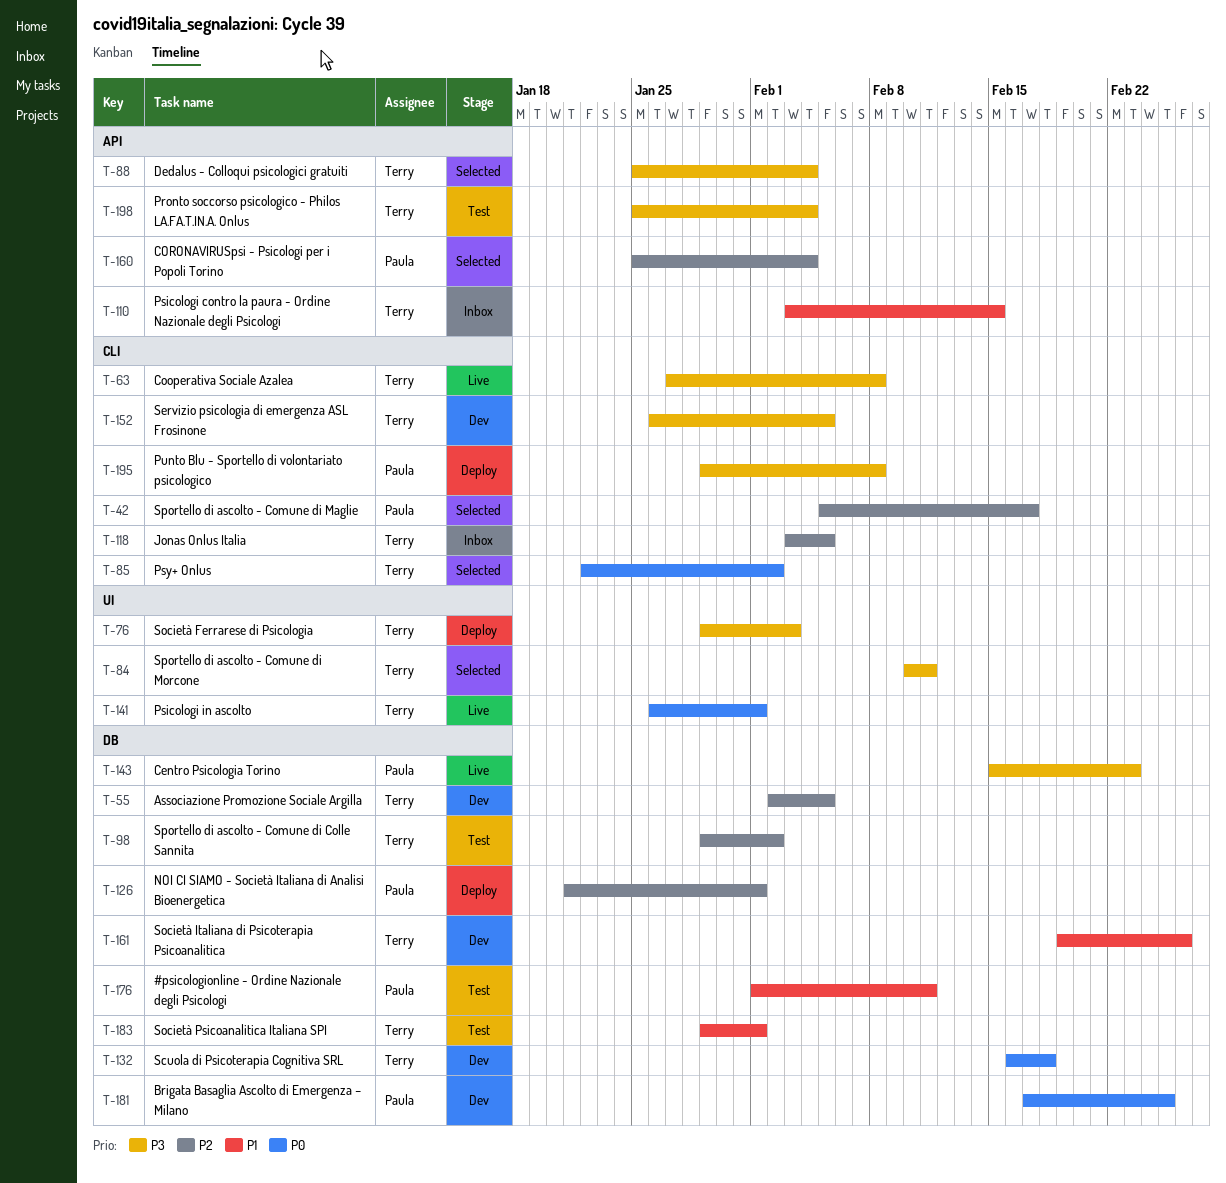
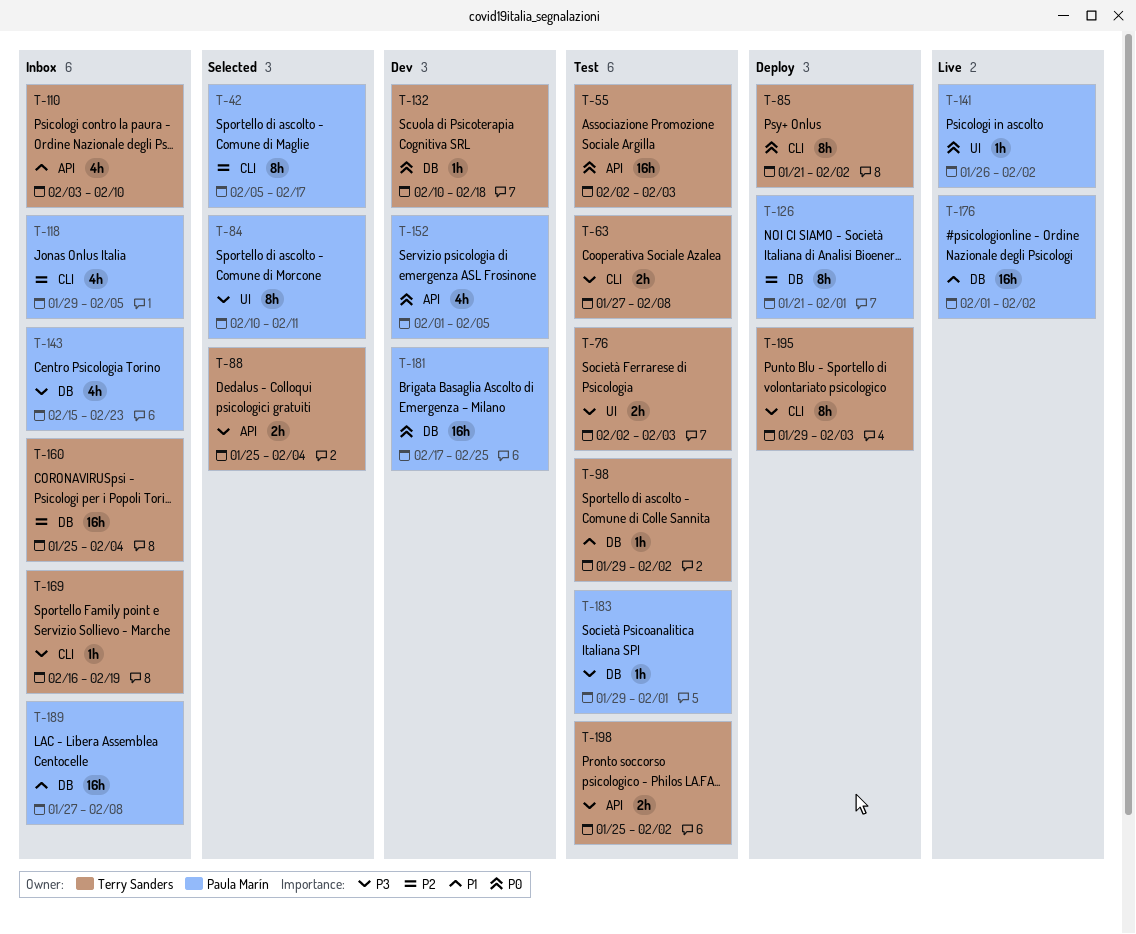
T-55, status: Dev -> Test
T-55, priority: P2 -> P0
T-55, label: DB -> API
T-55, due: Feb 5 -> Feb 3
T-63, status: Live -> Test
T-76, status: Deploy -> Test
T-76, start: Jan 29 -> Feb 2
T-84, owner: Terry Sanders -> Paula Marín
T-85, status: Selected -> Deploy
T-85, start: Jan 22 -> Jan 21
T-98, priority: P2 -> P1
T-110, due: Feb 15 -> Feb 10
T-118, owner: Terry Sanders -> Paula Marín
T-118, start: Feb 3 -> Jan 29
T-132, start: Feb 16 -> Feb 10
T-141, owner: Terry Sanders -> Paula Marín
T-141, due: Feb 1 -> Feb 2
T-143, status: Live -> Inbox
T-152, owner: Terry Sanders -> Paula Marín
T-152, priority: P3 -> P0
T-152, label: CLI -> API
T-152, start: Jan 26 -> Feb 1
T-160, status: Selected -> Inbox
T-160, owner: Paula Marín -> Terry Sanders
T-160, label: API -> DB
T-161: present -> none
T-169: none -> present
T-176, status: Test -> Live
T-176, due: Feb 11 -> Feb 2
T-183, owner: Terry Sanders -> Paula Marín
T-183, priority: P1 -> P3
T-189: none -> present
T-195, owner: Paula Marín -> Terry Sanders
T-195, due: Feb 8 -> Feb 3
T-198, due: Feb 4 -> Feb 2

